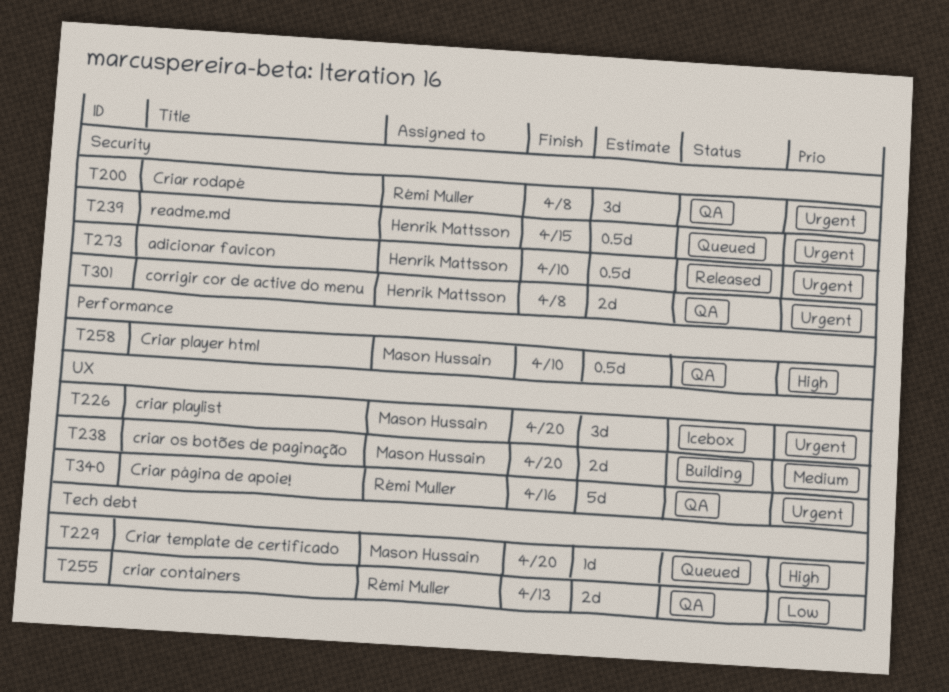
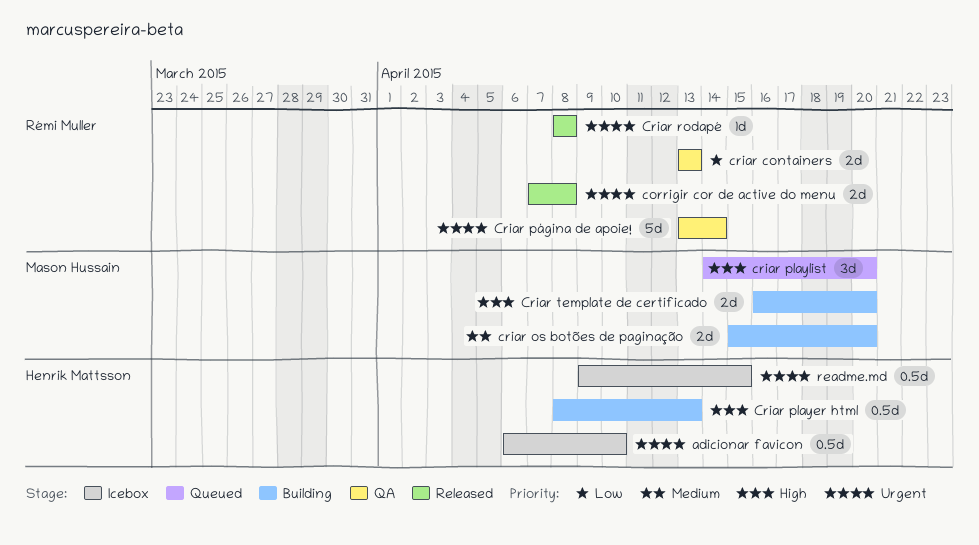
adicionar favicon, status: Released -> Icebox
corrigir cor de active do menu, status: QA -> Released
corrigir cor de active do menu, owner: Henrik Mattsson -> Rémi Muller
Criar player html, status: QA -> Building
Criar player html, owner: Mason Hussain -> Henrik Mattsson
Criar player html, due: Apr 10 -> Apr 13
criar playlist, status: Icebox -> Queued
criar playlist, priority: Urgent -> High
Criar página de apoie!, due: Apr 16 -> Apr 14
Criar rodapé, status: QA -> Released
Criar rodapé, estimate: 3d -> 1d
Criar template de certificado, status: Queued -> Building
Criar template de certificado, estimate: 1d -> 2d
readme.md, status: Queued -> Icebox

